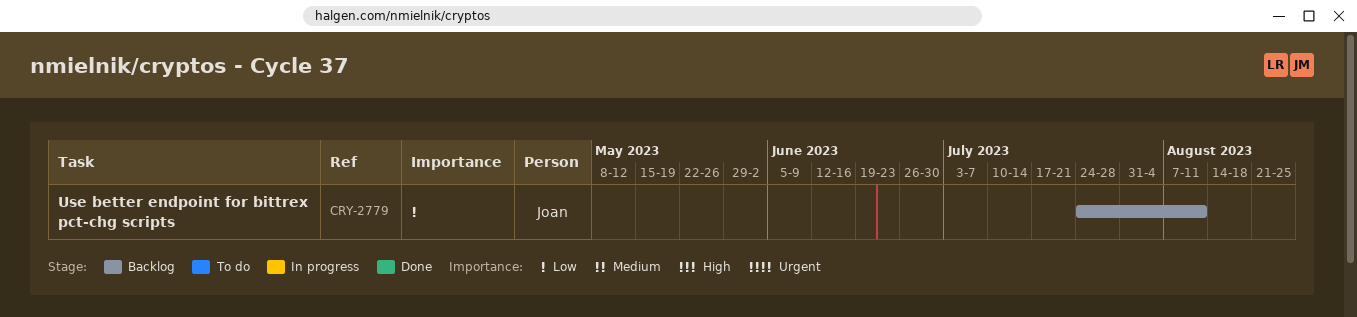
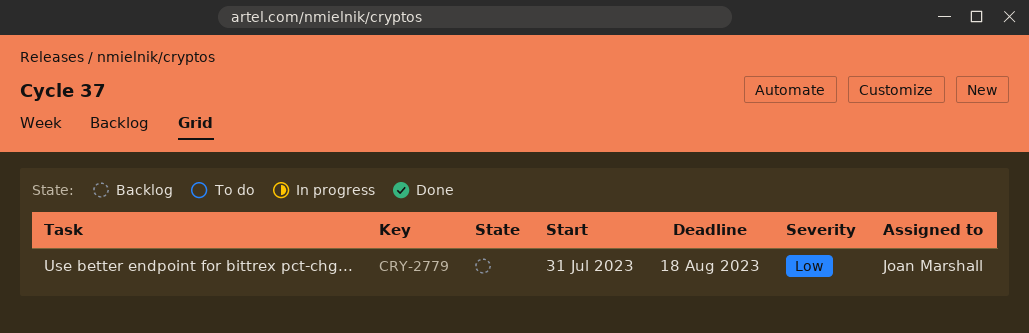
CRY-2779, start: Jul 24 -> Jul 31
CRY-2779, due: Aug 11 -> Aug 18

